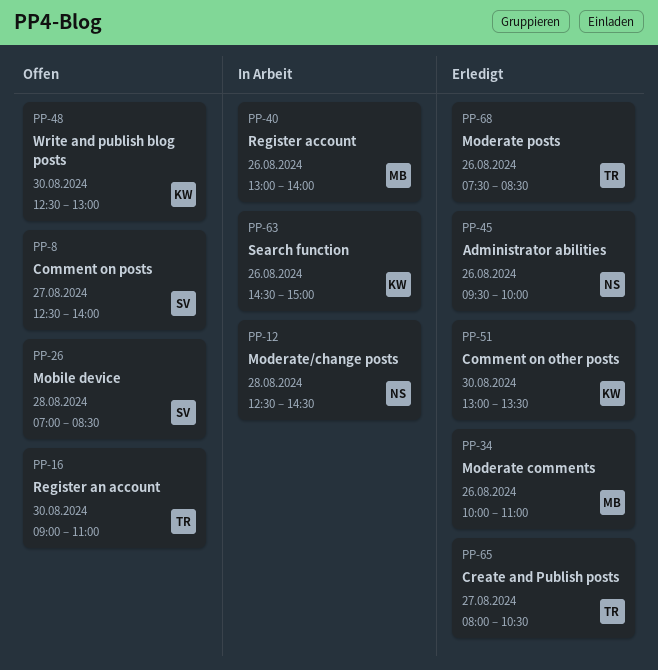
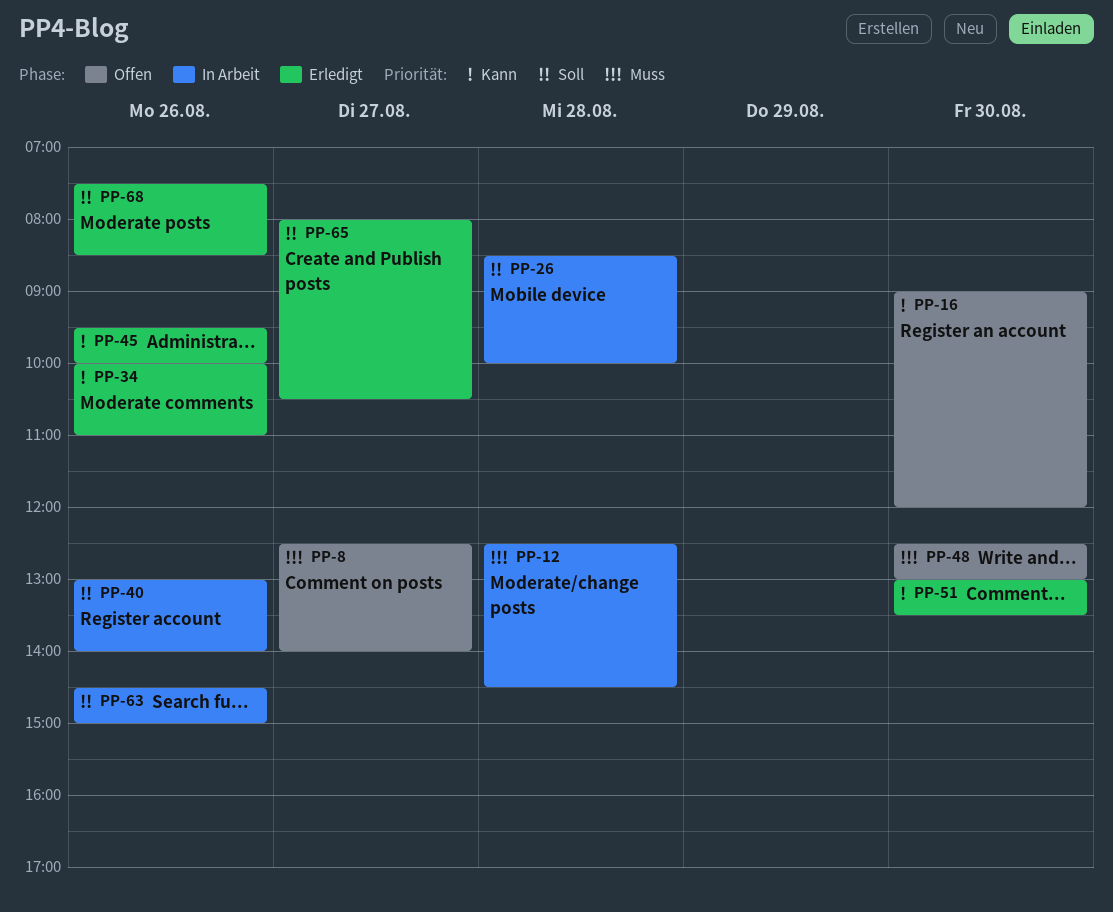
PP-16, ends: 11:00 -> 12:00
PP-26, status: Offen -> In Arbeit
PP-26, begins: 07:00 -> 08:30
PP-26, ends: 08:30 -> 10:00

